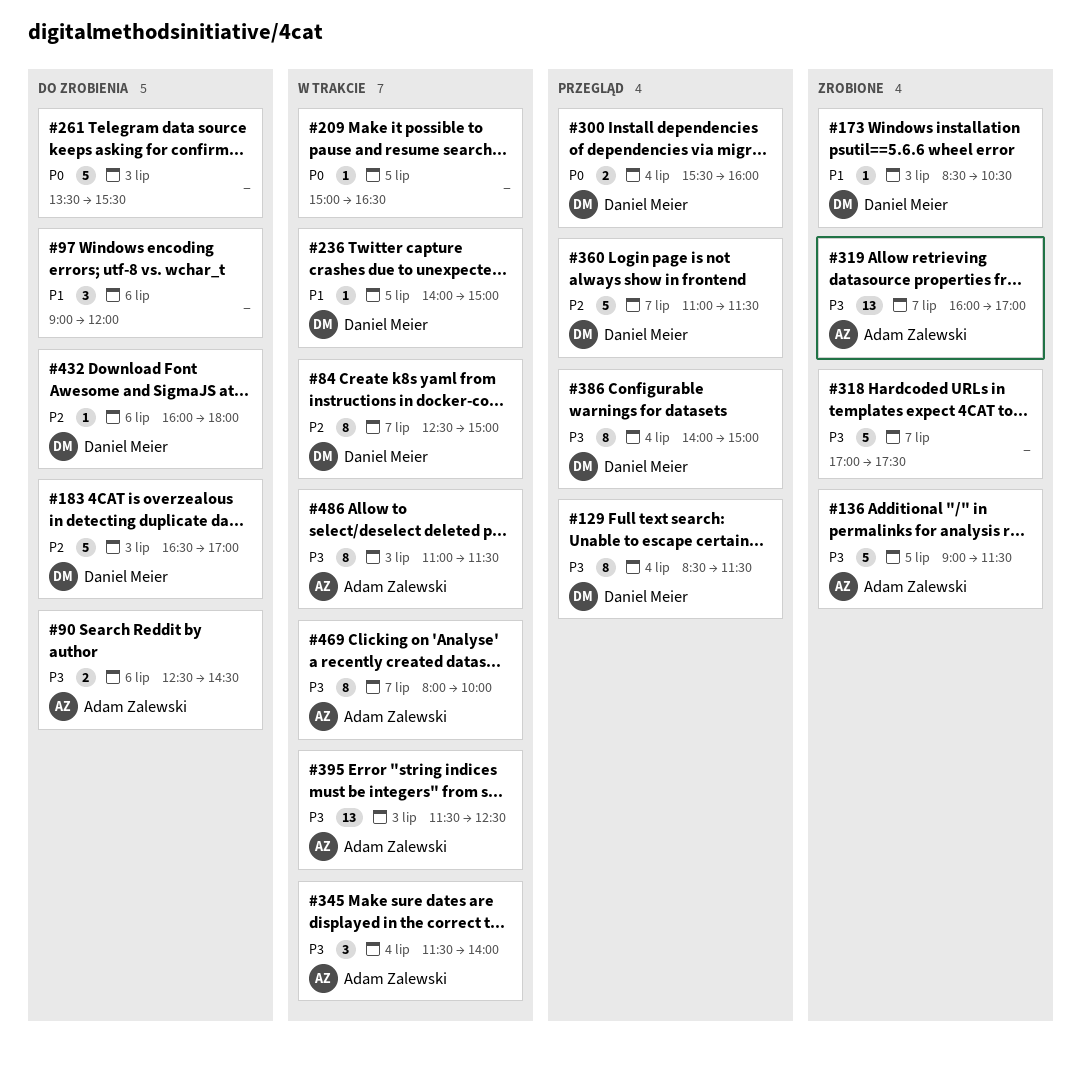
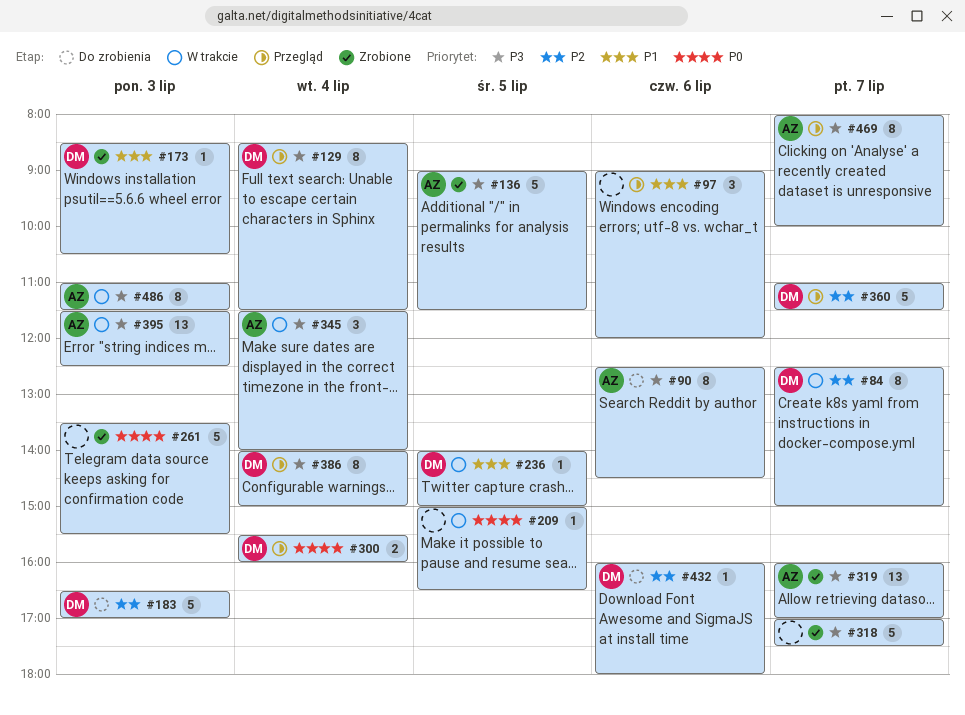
#90, estimate: 2 -> 8
#97, status: Do zrobienia -> Przegląd
#261, status: Do zrobienia -> Zrobione
#469, status: W trakcie -> Przegląd

